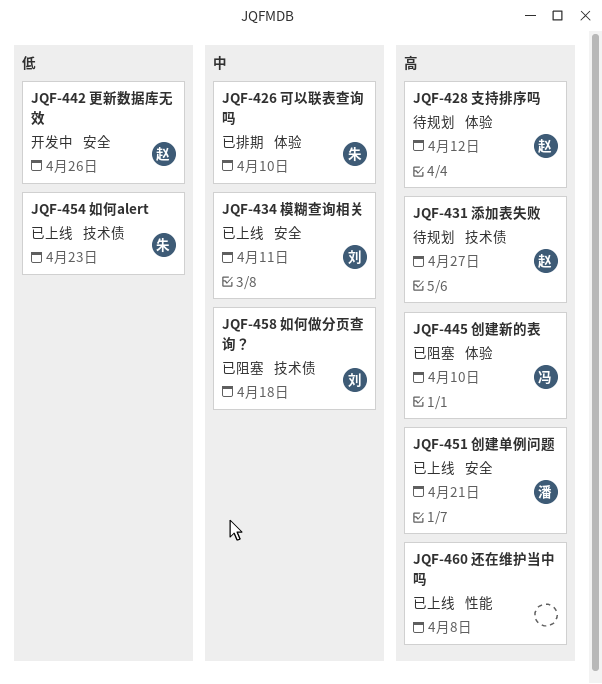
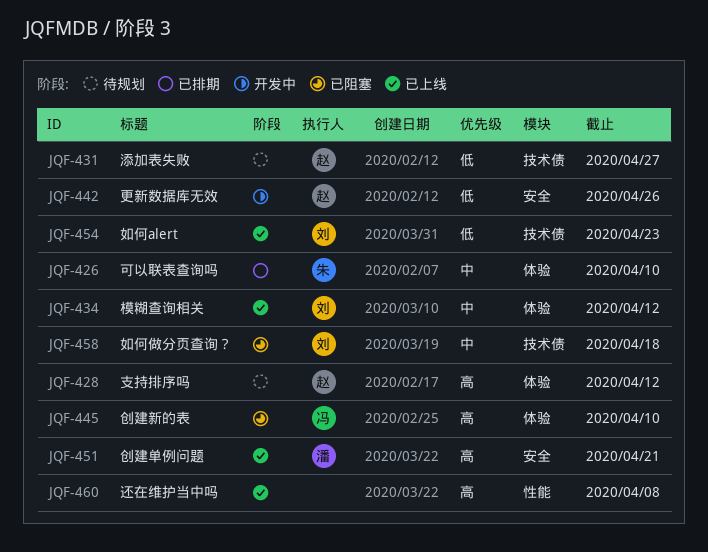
JQF-431, priority: 高 -> 低
JQF-434, label: 安全 -> 体验
JQF-434, due: Apr 11 -> Apr 12
JQF-454, owner: 朱 -> 刘

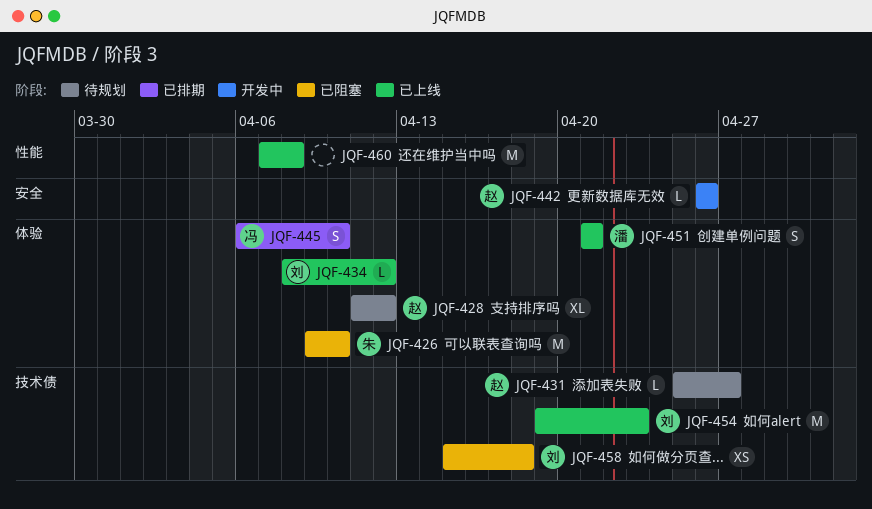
JQF-426, status: 已排期 -> 已阻塞
JQF-445, status: 已阻塞 -> 已排期
JQF-451, label: 安全 -> 体验

